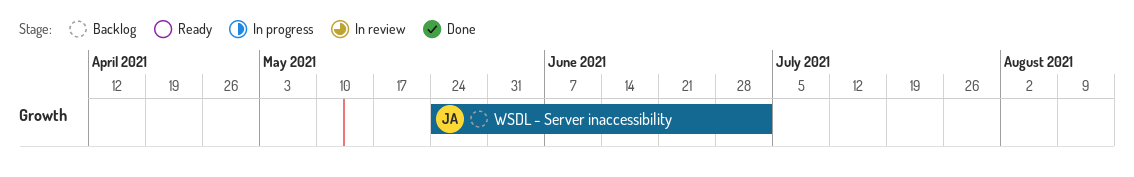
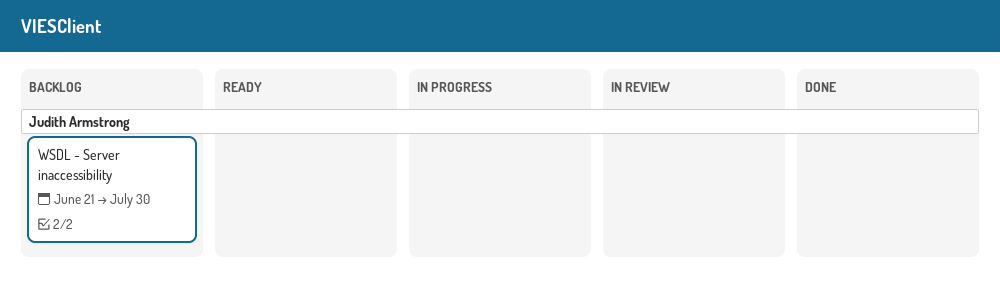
WSDL - Server inaccessibility, start: May 24 -> Jun 21
WSDL - Server inaccessibility, due: Jul 2 -> Jul 30

